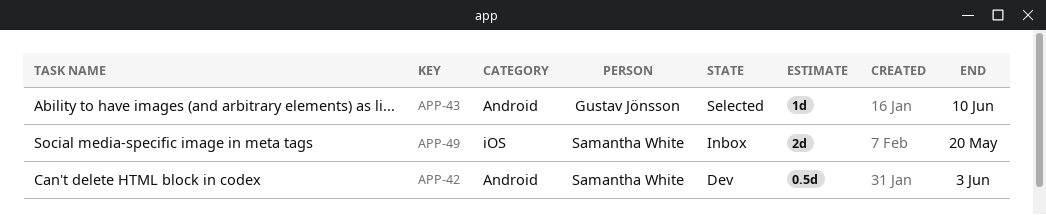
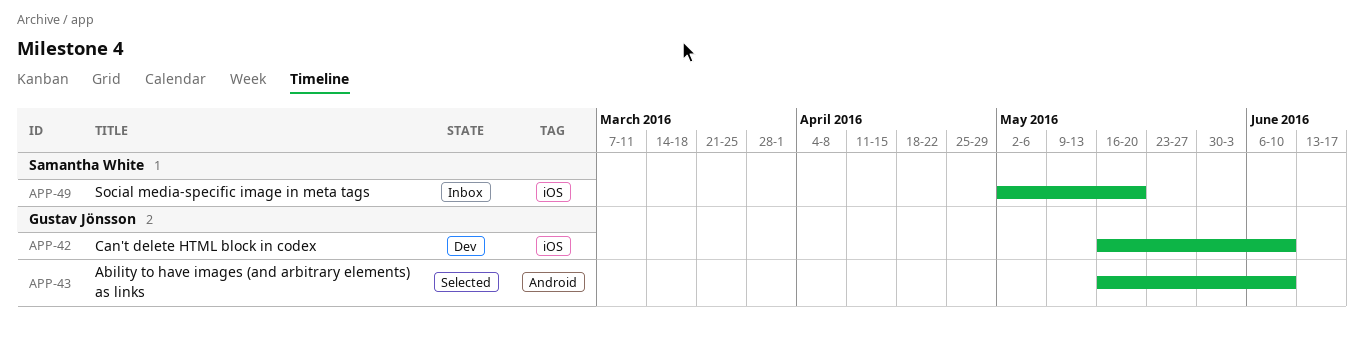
APP-42, owner: Samantha White -> Gustav Jönsson
APP-42, label: Android -> iOS
APP-42, due: Jun 3 -> Jun 10

